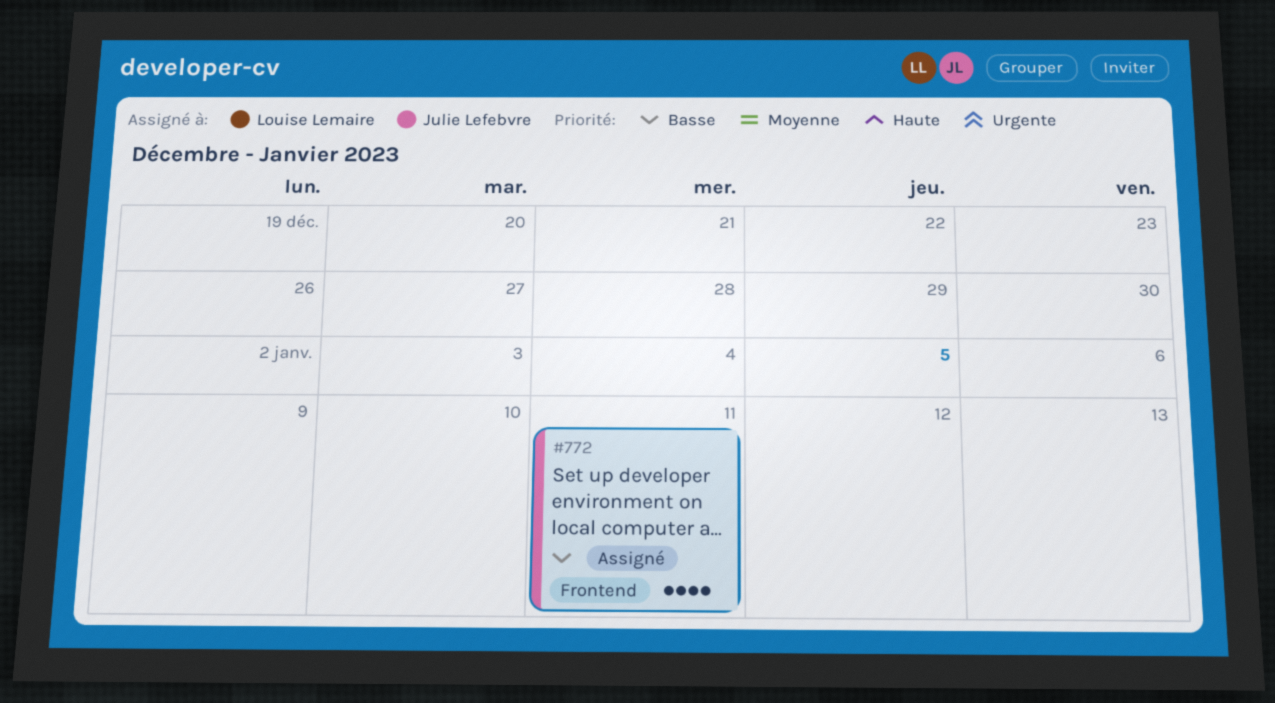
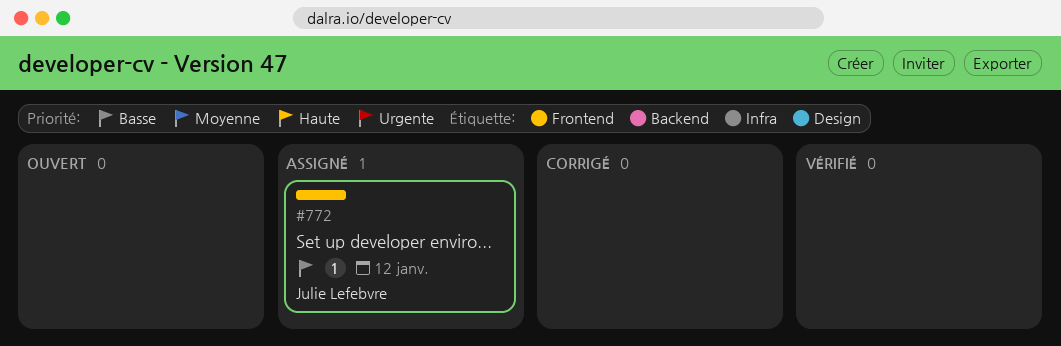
#772, estimate: 4 -> 1
#772, due: Jan 11 -> Jan 12

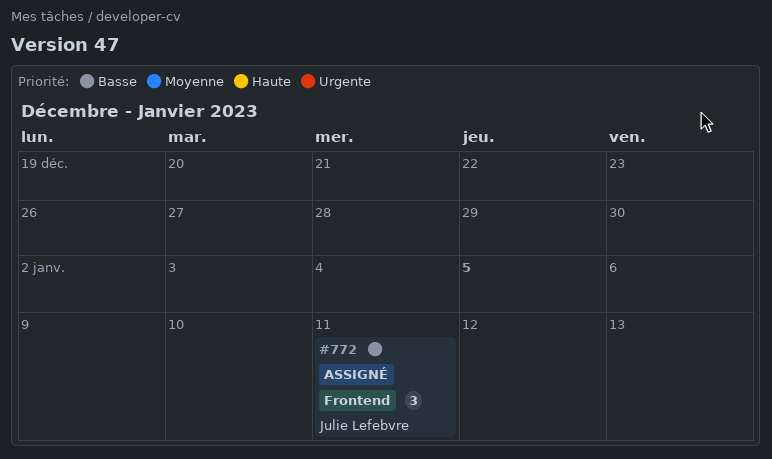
#772, estimate: 1 -> 3
#772, due: Jan 12 -> Jan 11

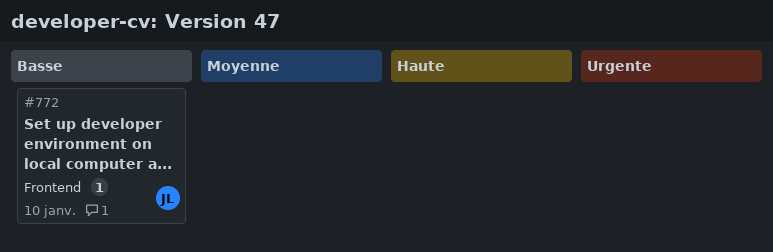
#772, estimate: 3 -> 1
#772, due: Jan 11 -> Jan 10

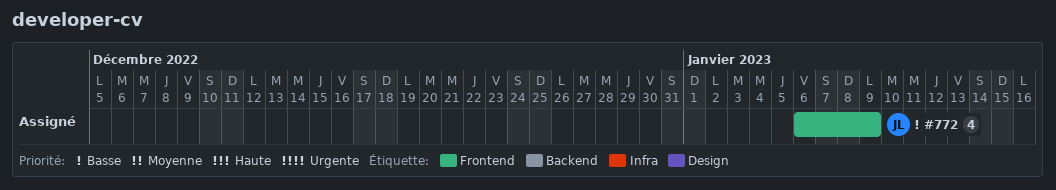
#772, estimate: 1 -> 4
#772, due: Jan 10 -> Jan 9

